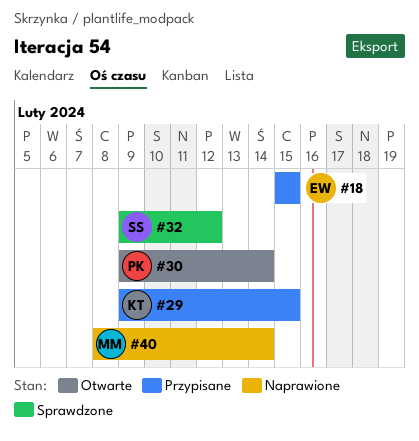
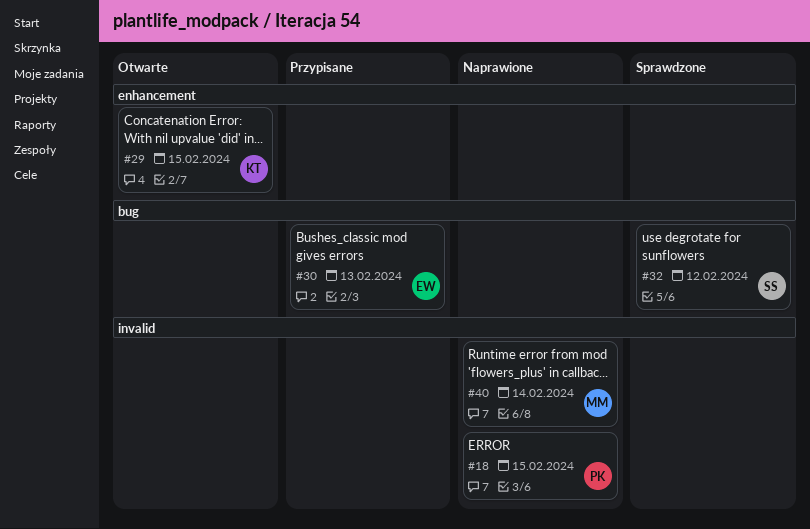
#18, status: Przypisane -> Naprawione
#18, owner: EW -> PK
#29, status: Przypisane -> Otwarte
#30, status: Otwarte -> Przypisane
#30, owner: PK -> EW
#30, due: Feb 14 -> Feb 13

